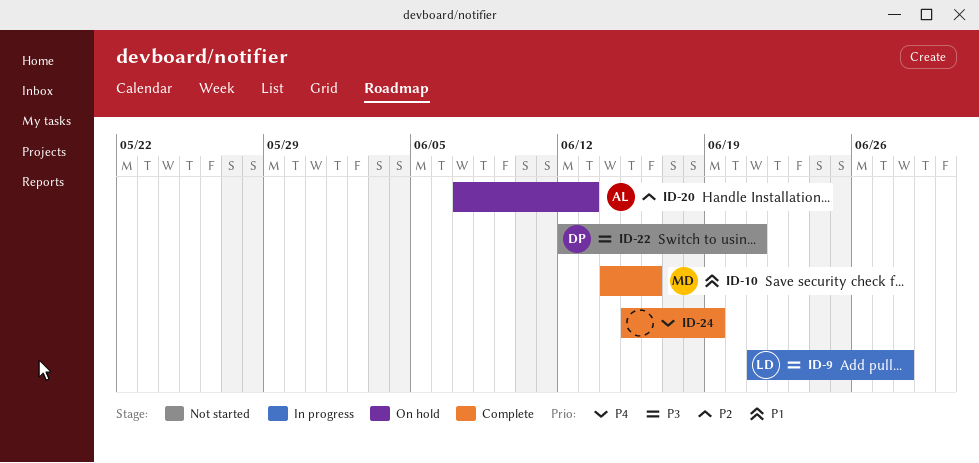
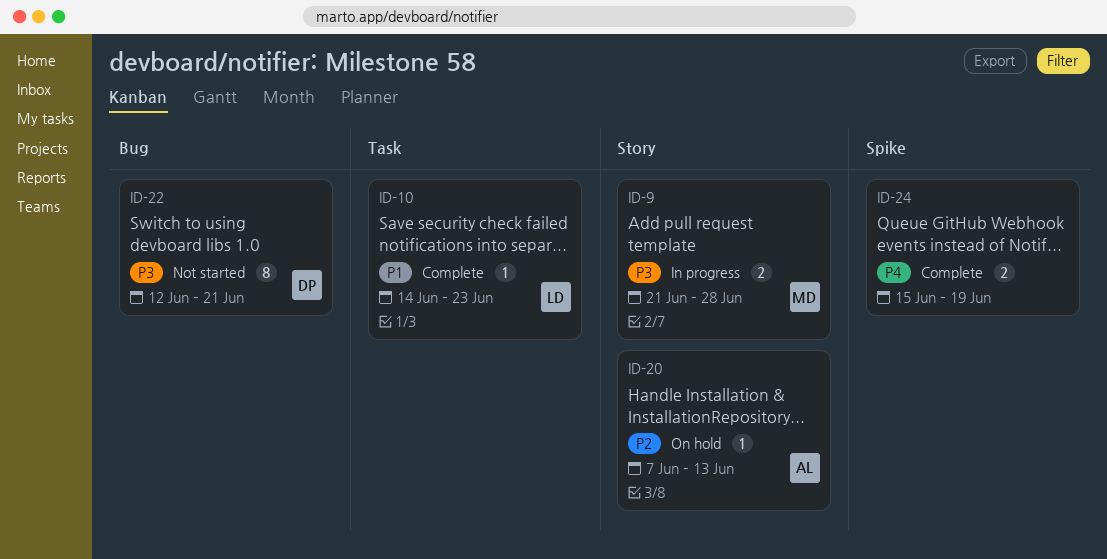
ID-9, owner: LD -> MD
ID-10, owner: MD -> LD
ID-10, due: Jun 16 -> Jun 23

